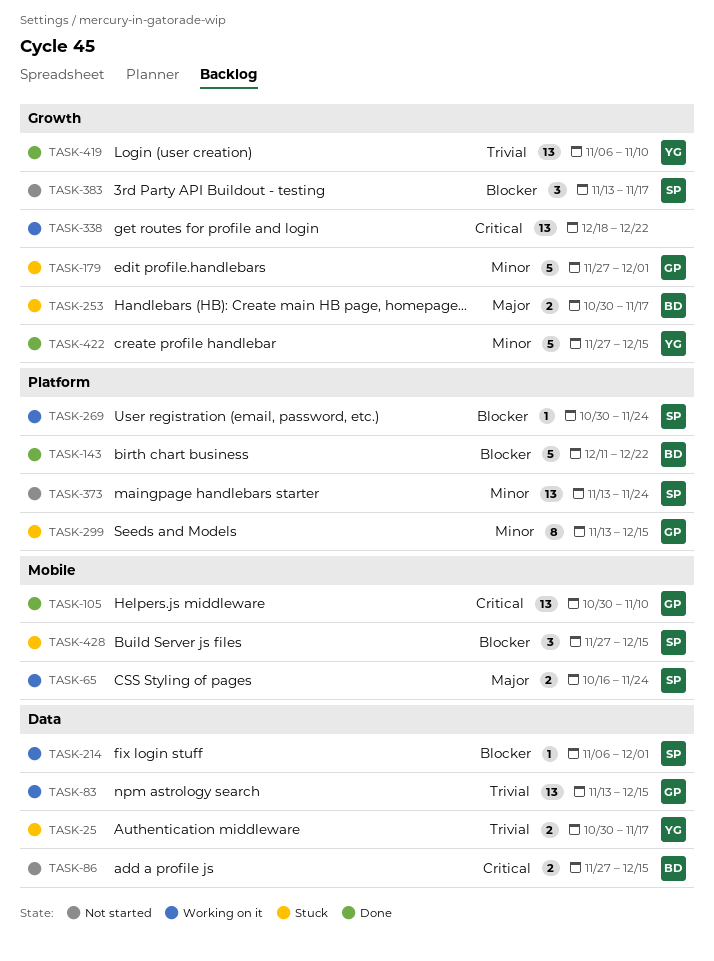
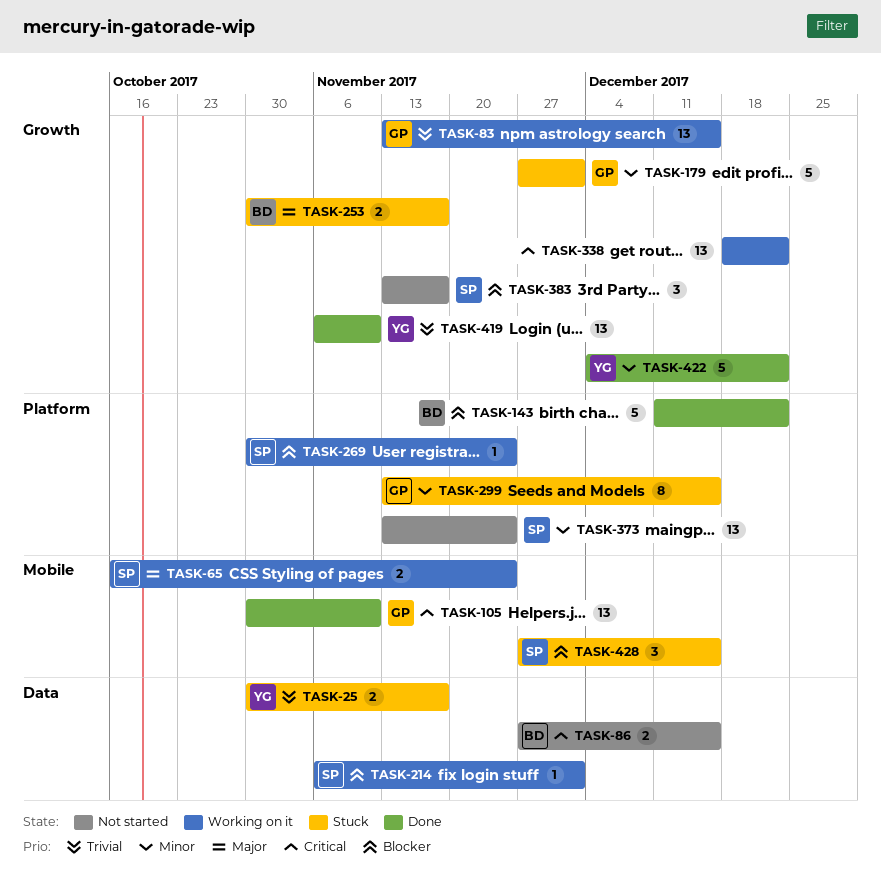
TASK-83, label: Data -> Growth
TASK-422, start: Nov 27 -> Dec 4
TASK-422, due: Dec 15 -> Dec 22

